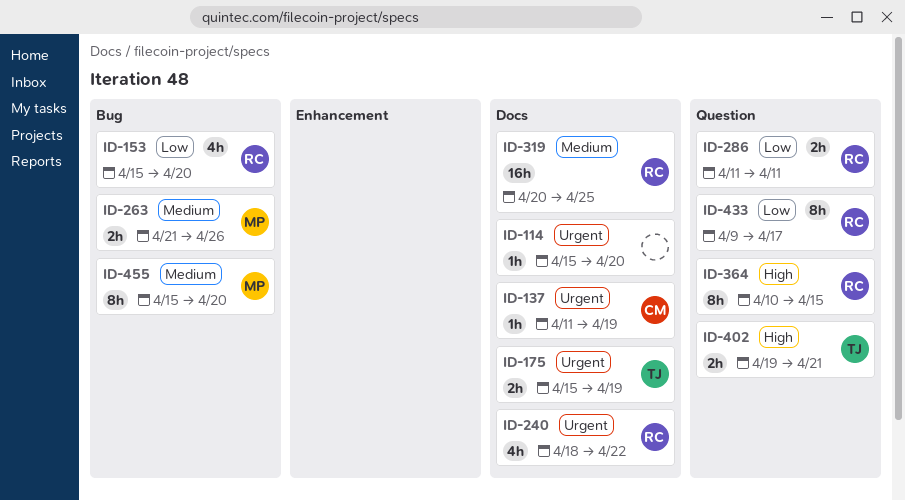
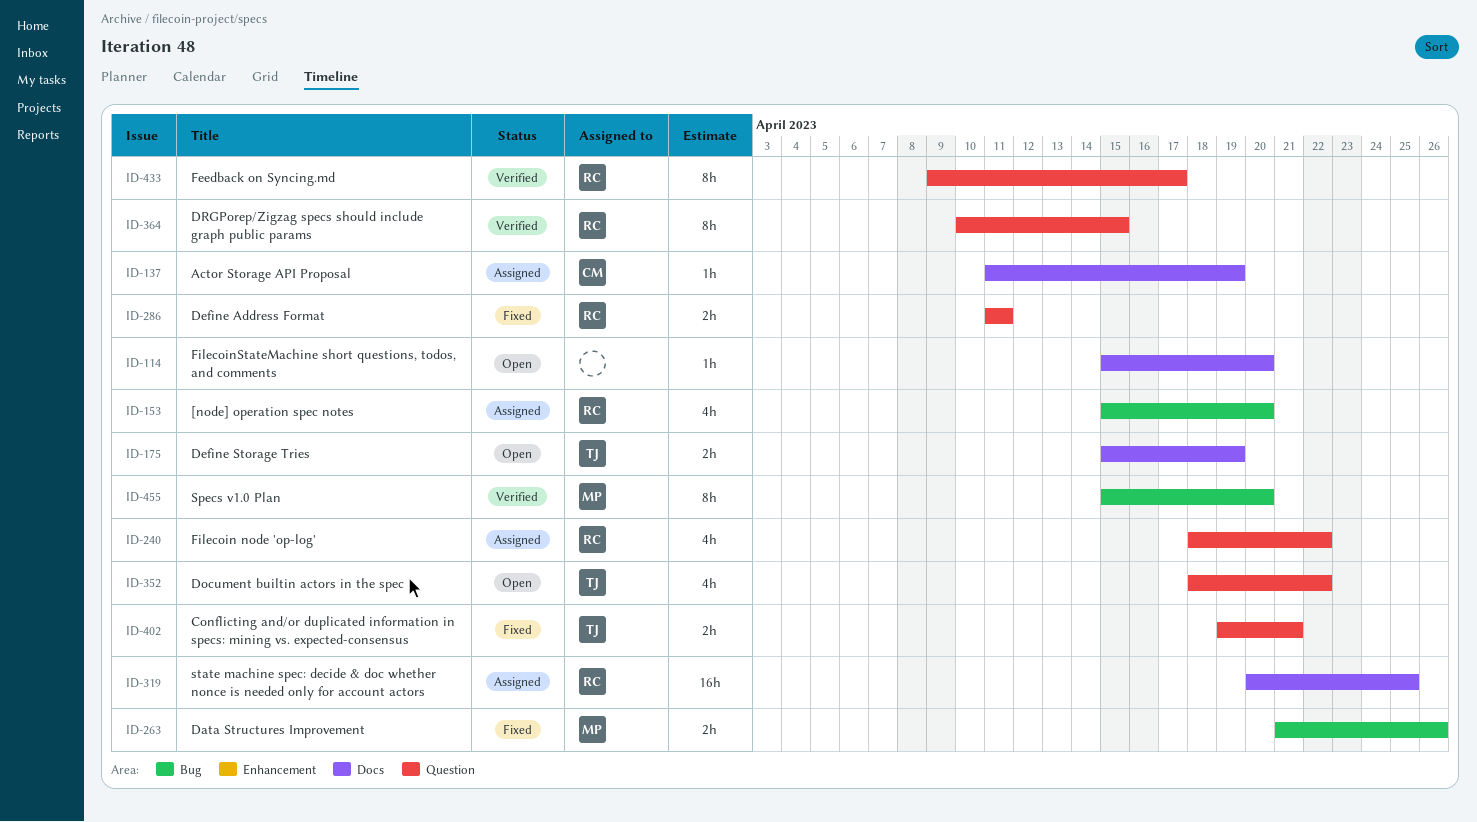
ID-240, label: Docs -> Question
ID-352: none -> present

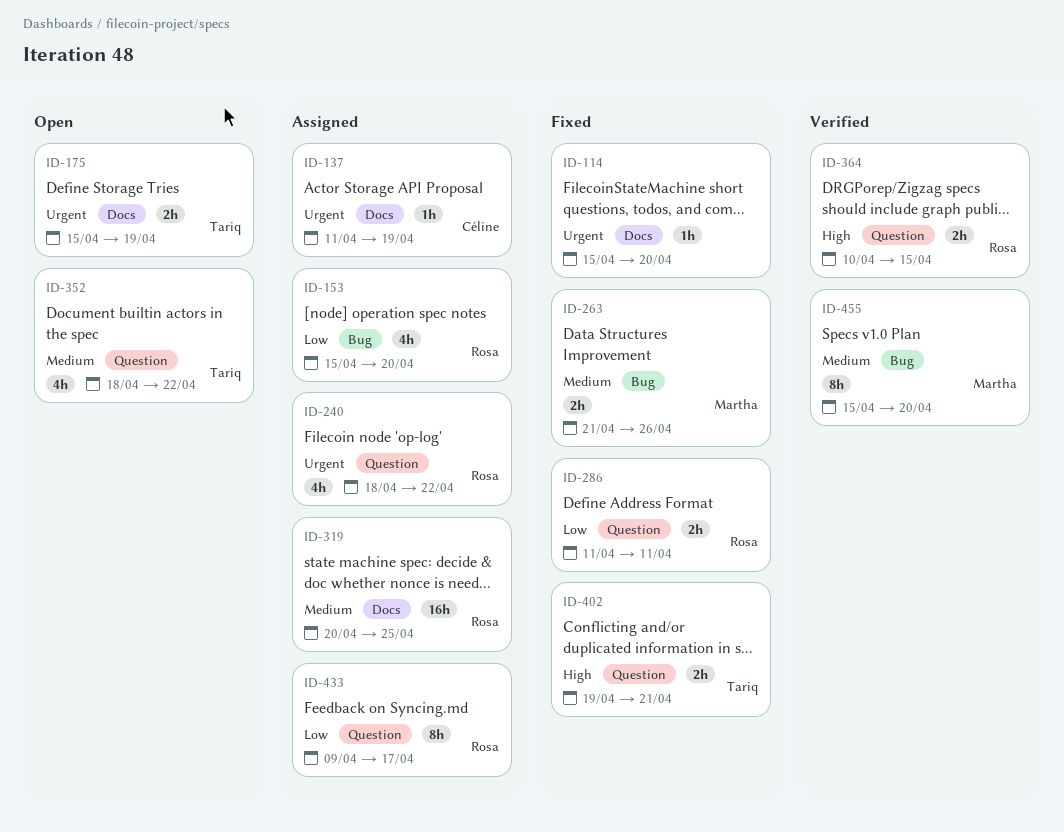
ID-114, status: Open -> Fixed
ID-364, estimate: 8h -> 2h
ID-433, status: Verified -> Assigned

